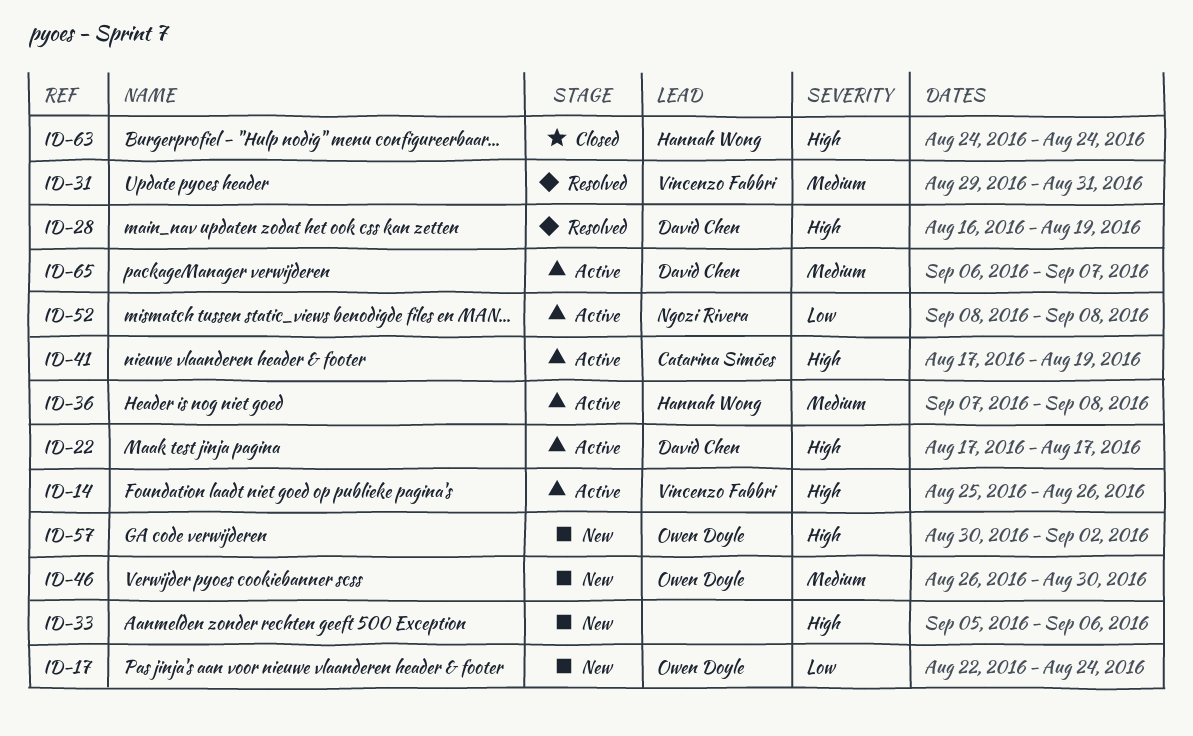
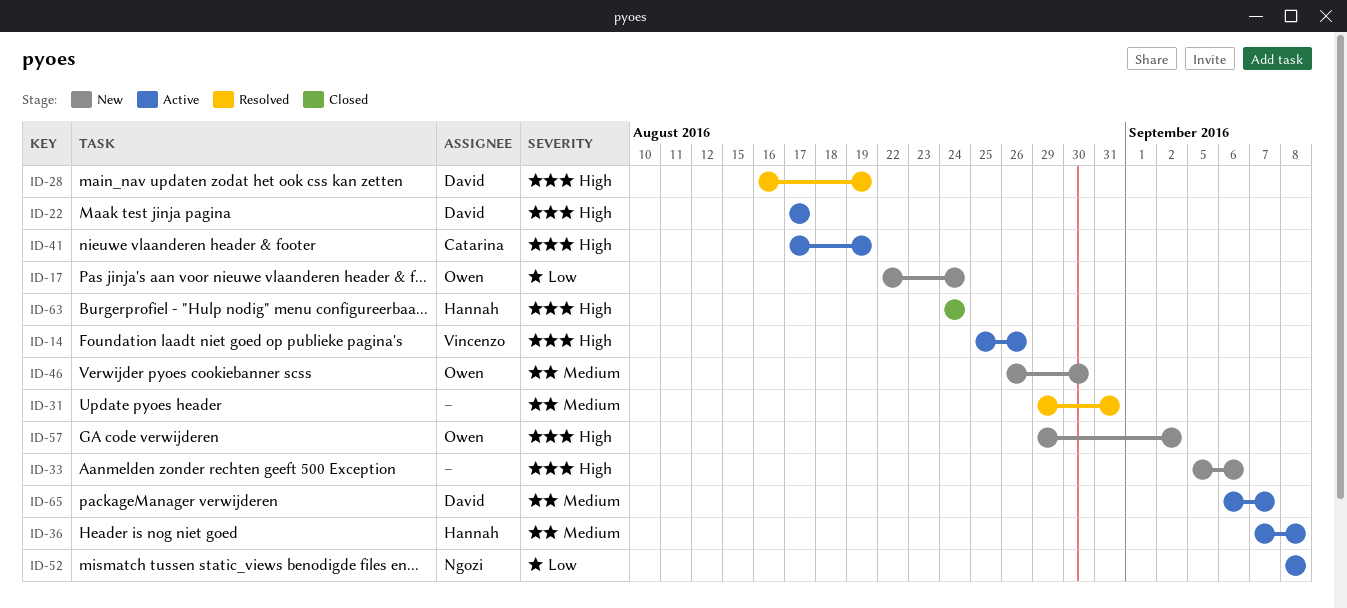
ID-31, owner: Vincenzo Fabbri -> none
ID-57, start: Aug 30 -> Aug 29

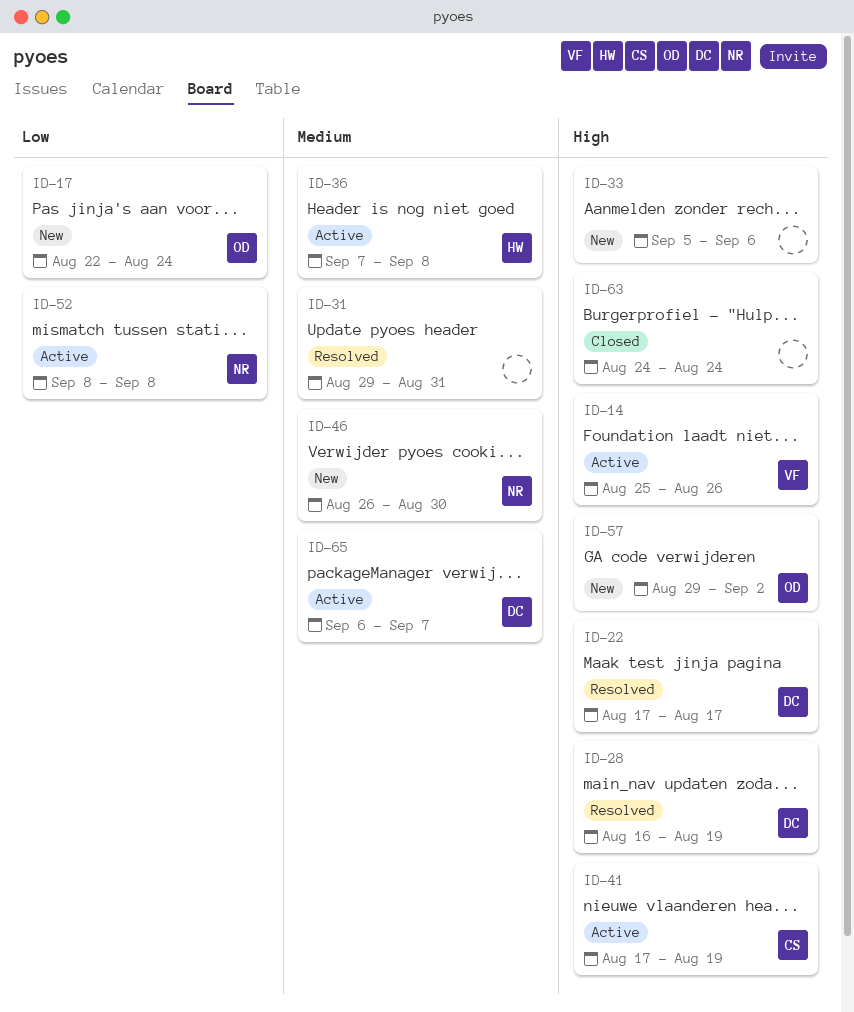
ID-22, status: Active -> Resolved
ID-46, owner: Owen -> Ngozi
ID-63, owner: Hannah -> none

